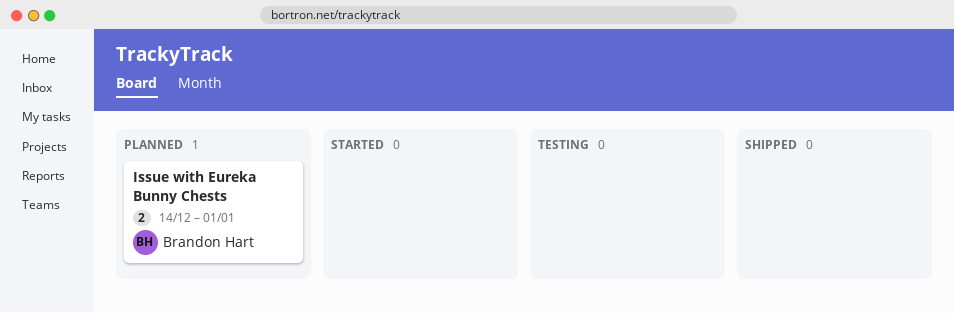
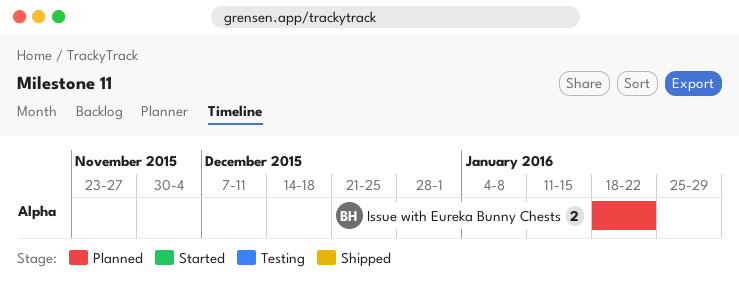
Issue with Eureka Bunny Chests, start: Dec 14 -> Jan 18
Issue with Eureka Bunny Chests, due: Jan 1 -> Jan 22

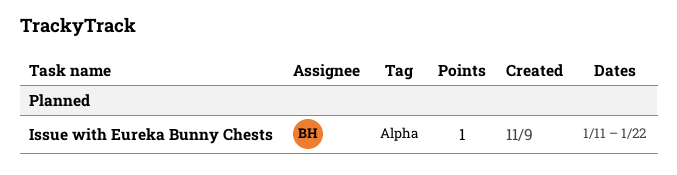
Issue with Eureka Bunny Chests, estimate: 2 -> 1
Issue with Eureka Bunny Chests, start: Jan 18 -> Jan 11

